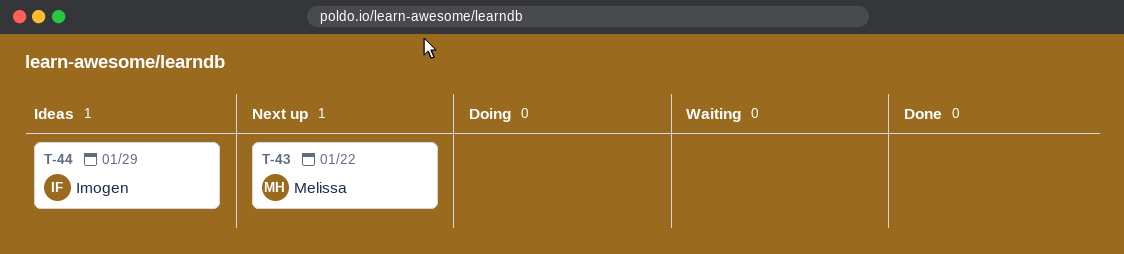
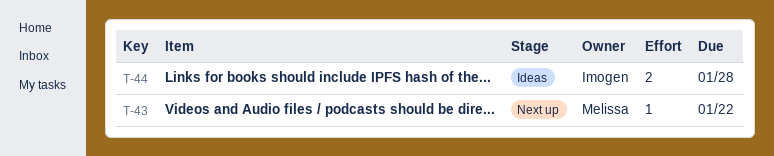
T-44, due: Jan 29 -> Jan 28

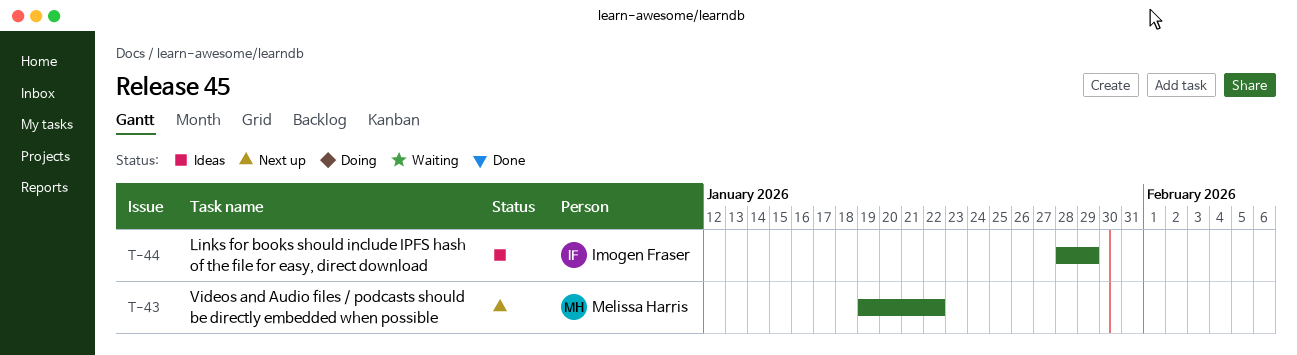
T-44, due: Jan 28 -> Jan 29

